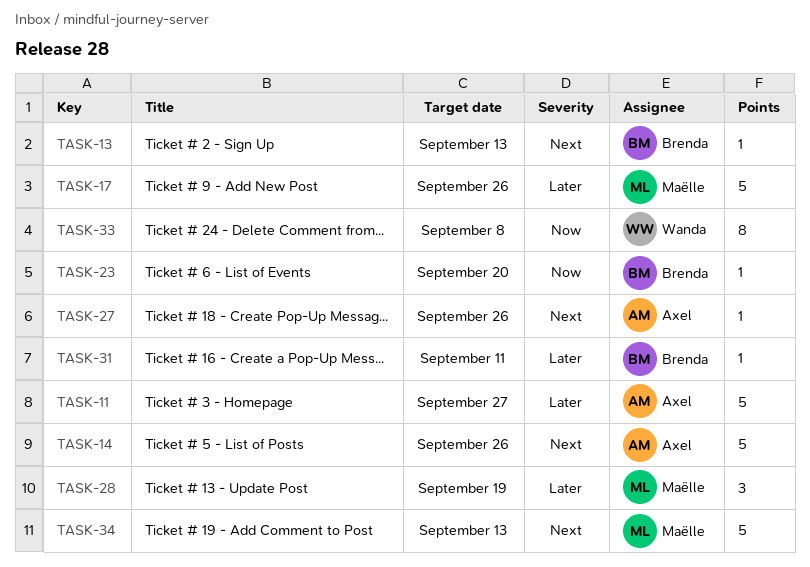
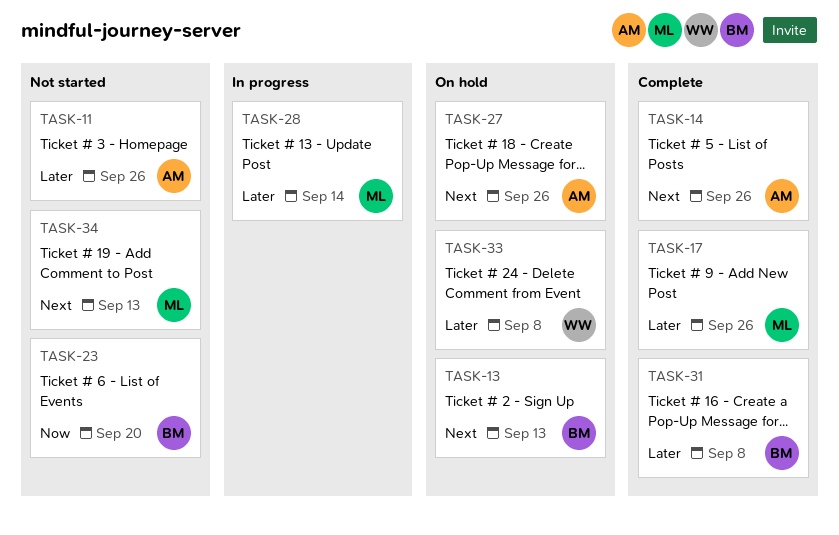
TASK-11, due: Sep 27 -> Sep 26
TASK-28, due: Sep 19 -> Sep 14
TASK-31, due: Sep 11 -> Sep 8
TASK-33, priority: Now -> Later

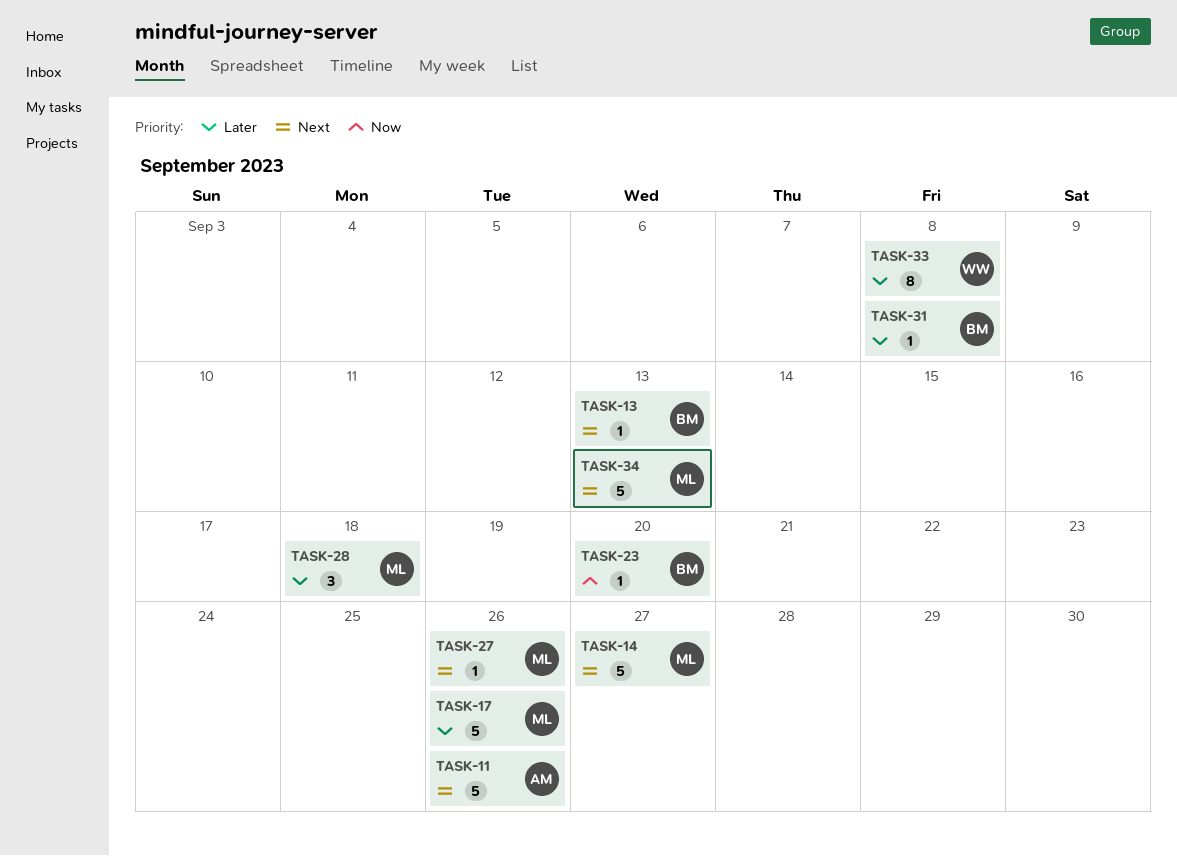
TASK-11, priority: Later -> Next
TASK-14, owner: AM -> ML
TASK-14, due: Sep 26 -> Sep 27
TASK-27, owner: AM -> ML
TASK-28, due: Sep 14 -> Sep 18

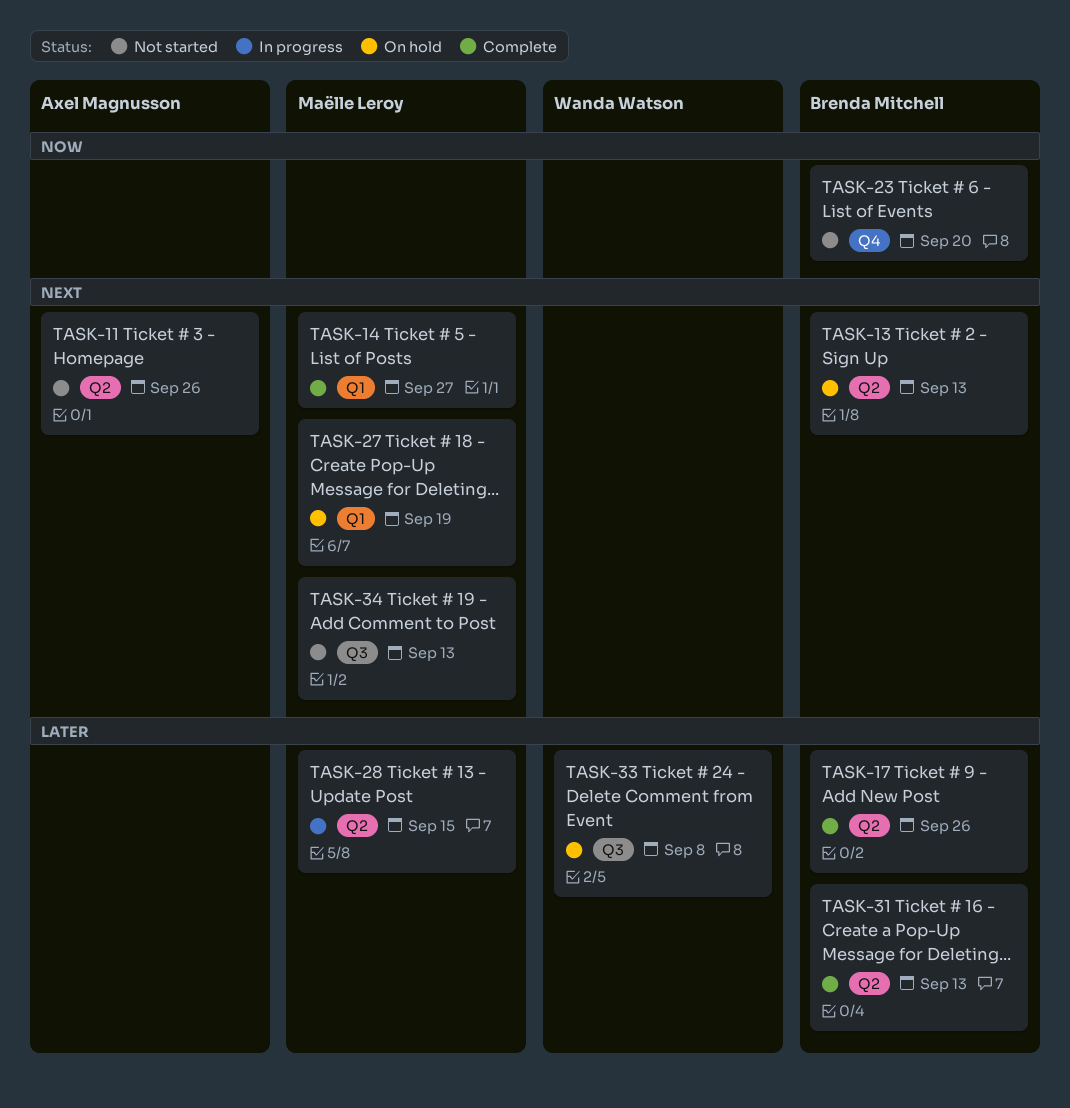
TASK-17, owner: Maëlle Leroy -> Brenda Mitchell
TASK-27, due: Sep 26 -> Sep 19
TASK-28, due: Sep 18 -> Sep 15
TASK-31, due: Sep 8 -> Sep 13

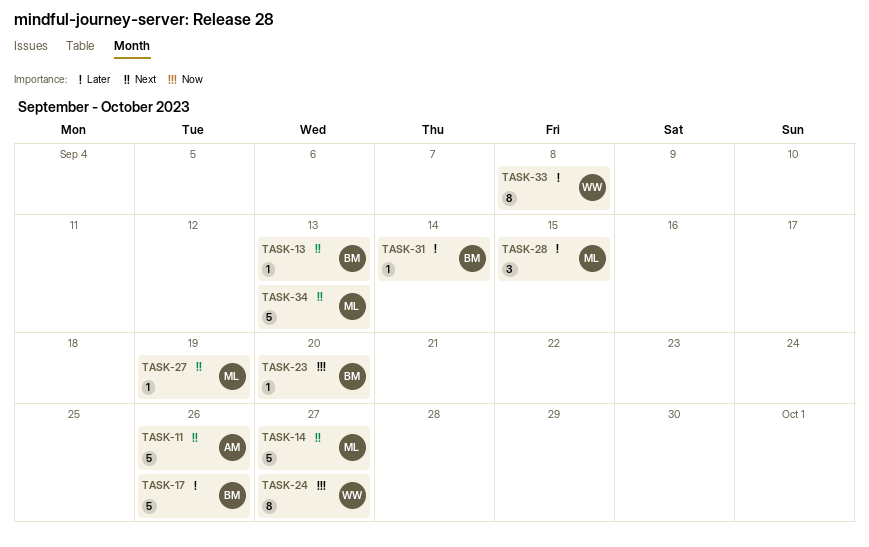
TASK-24: none -> present
TASK-31, due: Sep 13 -> Sep 14

